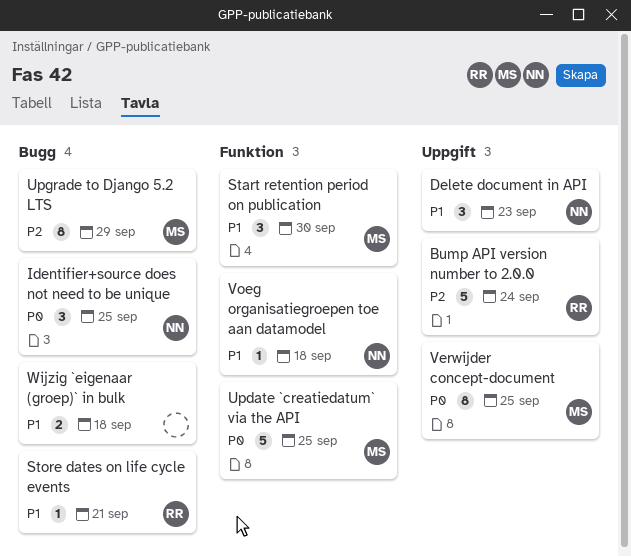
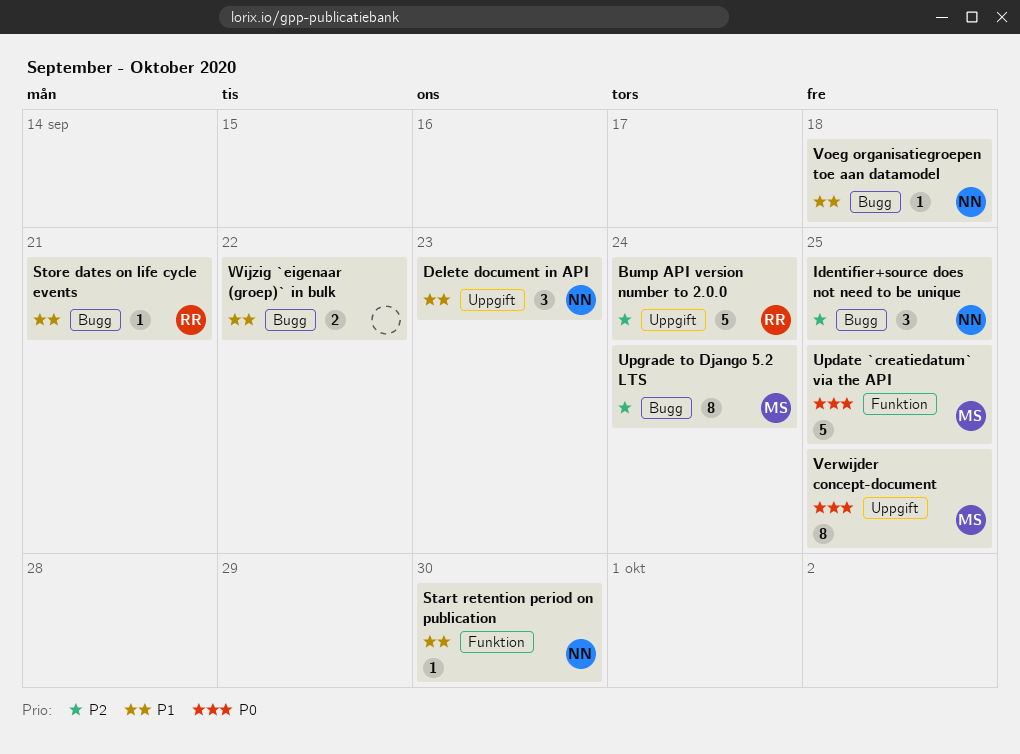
Identifier+source does not need to be unique, priority: P0 -> P2
Start retention period on publication, owner: MS -> NN
Start retention period on publication, estimate: 3 -> 1
Upgrade to Django 5.2 LTS, due: Sep 29 -> Sep 24
Voeg organisatiegroepen toe aan datamodel, label: Funktion -> Bugg
Wijzig `eigenaar (groep)` in bulk, due: Sep 18 -> Sep 22

